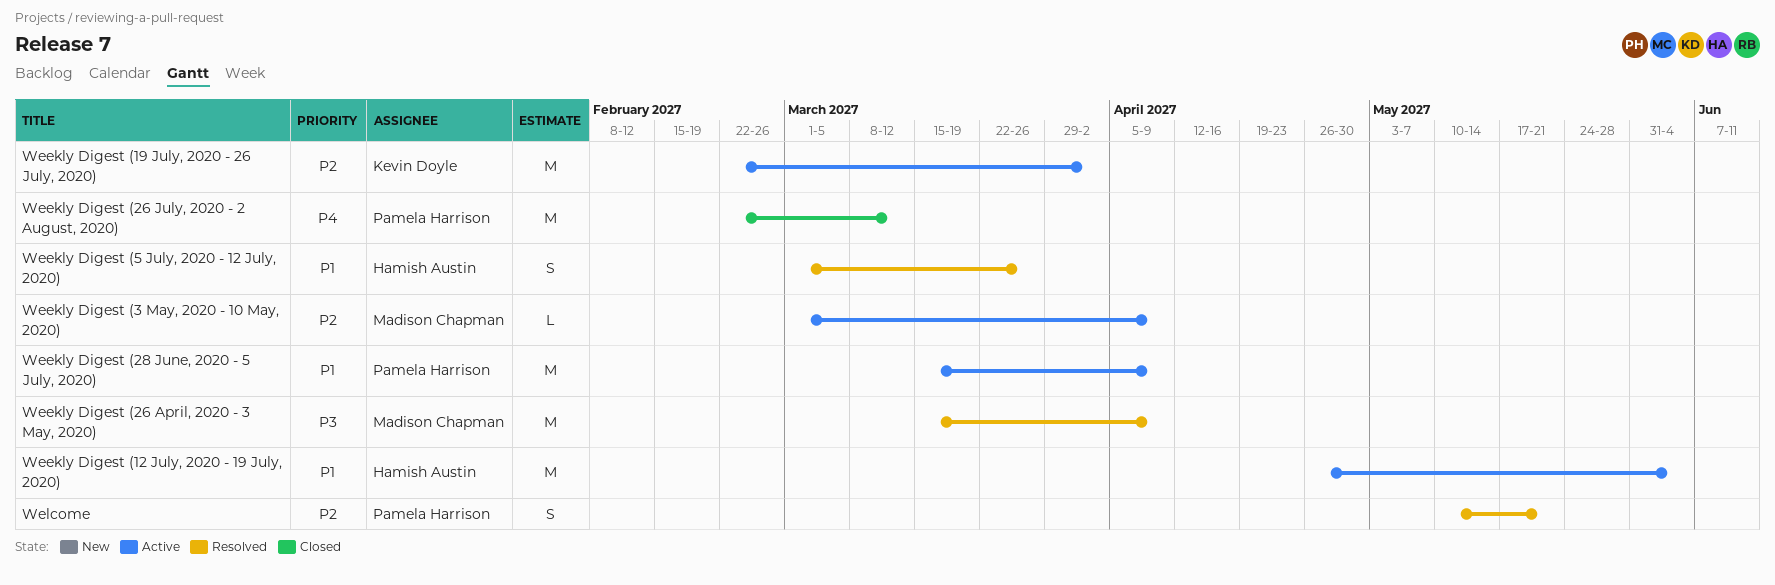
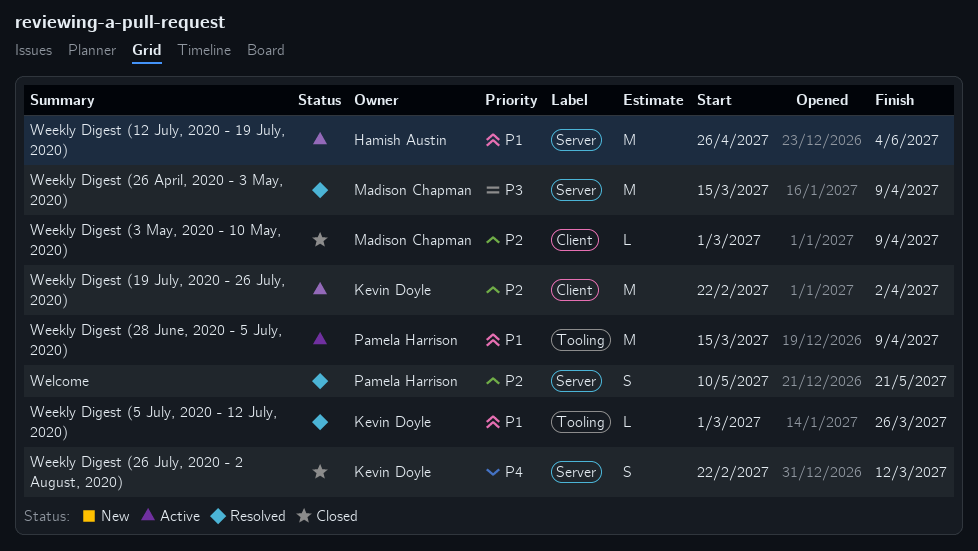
Weekly Digest (26 July, 2020 - 2 August, 2020), owner: Pamela Harrison -> Kevin Doyle
Weekly Digest (26 July, 2020 - 2 August, 2020), estimate: M -> S
Weekly Digest (3 May, 2020 - 10 May, 2020), status: Active -> Closed
Weekly Digest (5 July, 2020 - 12 July, 2020), owner: Hamish Austin -> Kevin Doyle
Weekly Digest (5 July, 2020 - 12 July, 2020), estimate: S -> L

